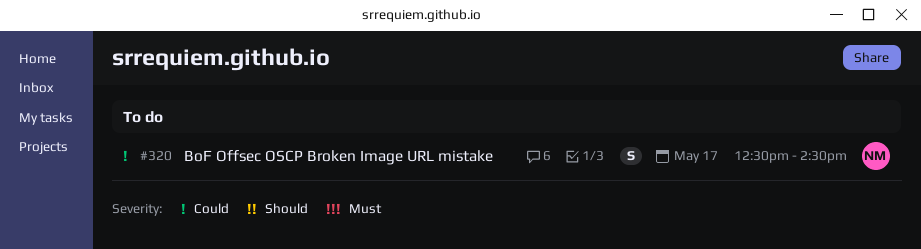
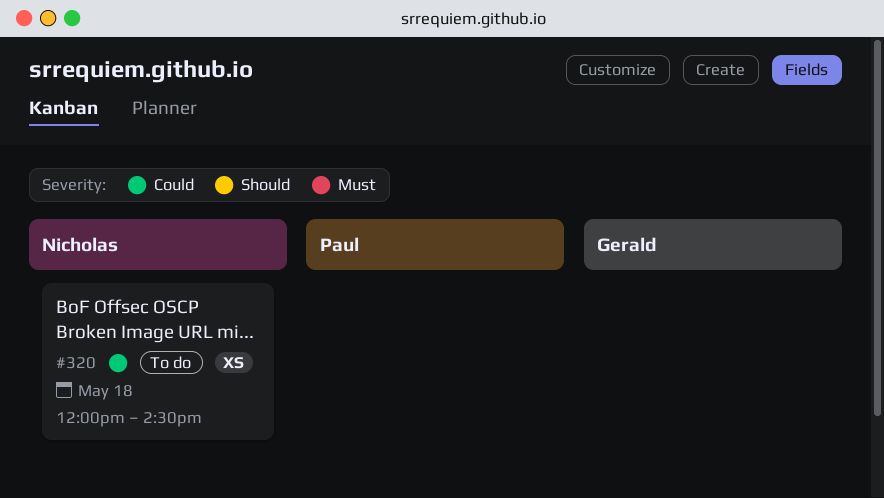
#320, estimate: S -> XS
#320, day: May 17 -> May 18
#320, begins: 12:30 -> 12:00

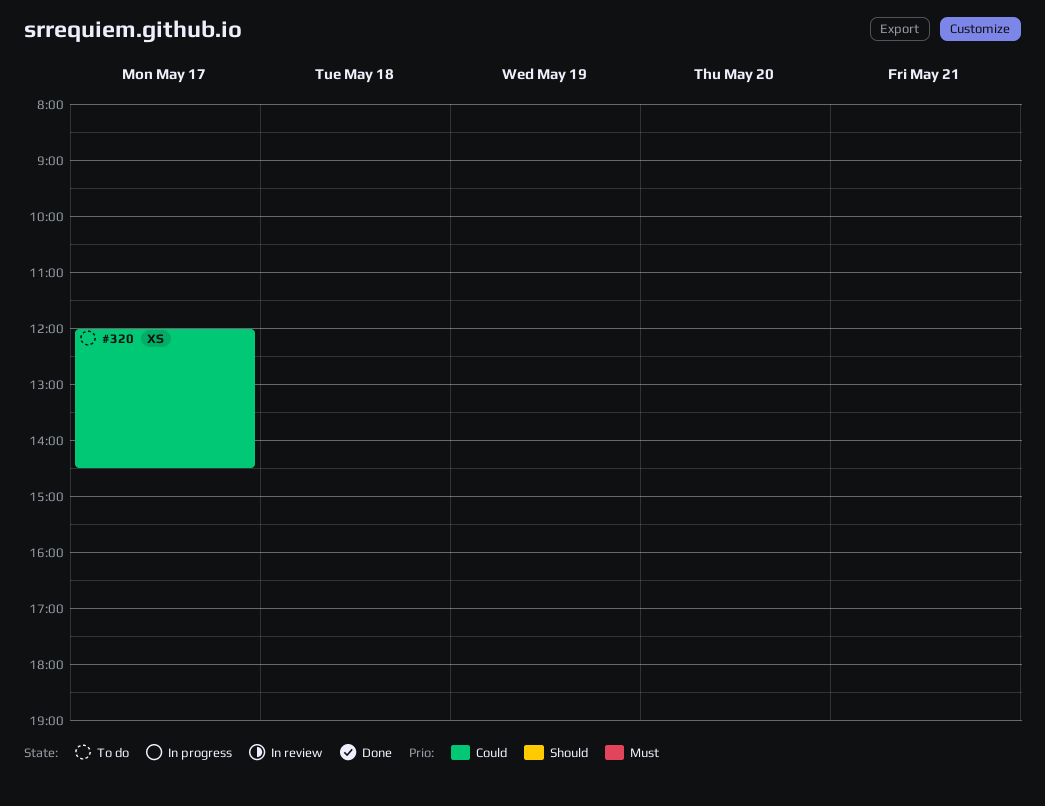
#320, day: May 18 -> May 17

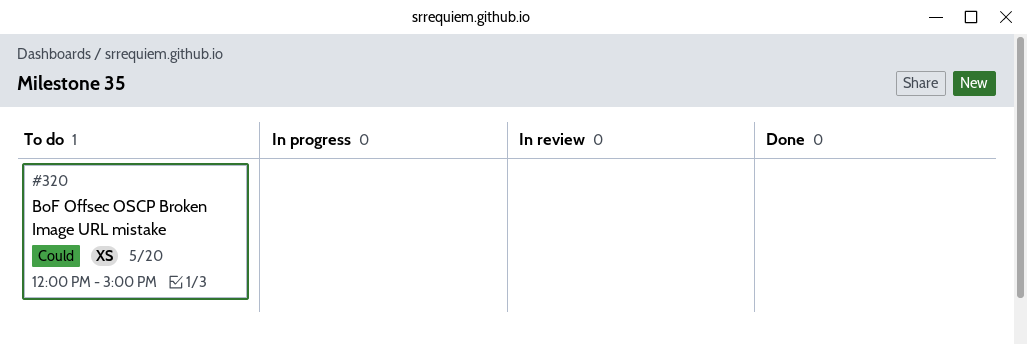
#320, day: May 17 -> May 20
#320, ends: 14:30 -> 15:00

